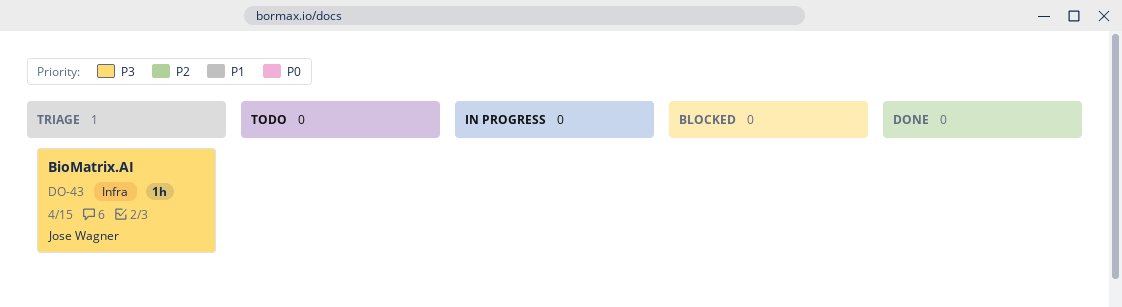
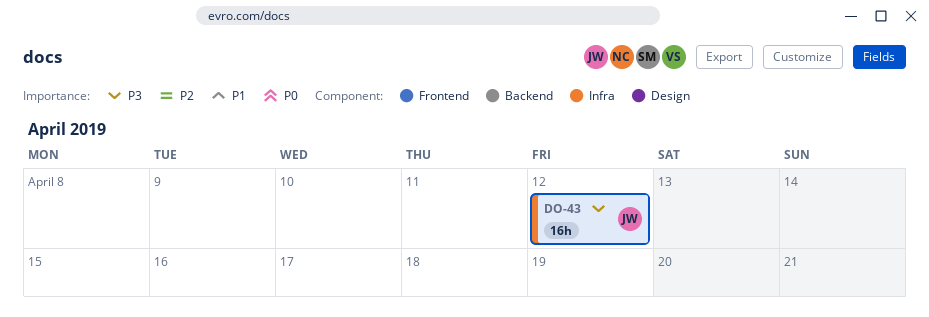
DO-43, estimate: 1h -> 16h
DO-43, due: Apr 15 -> Apr 12

